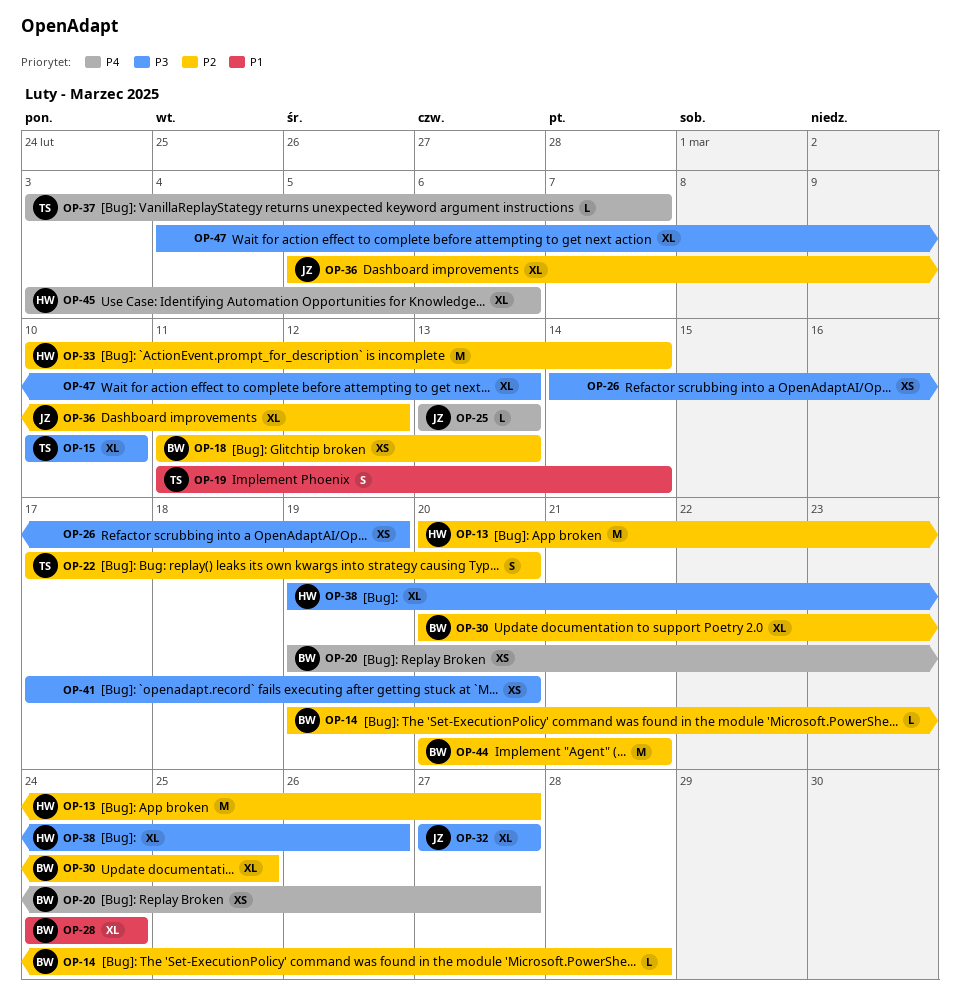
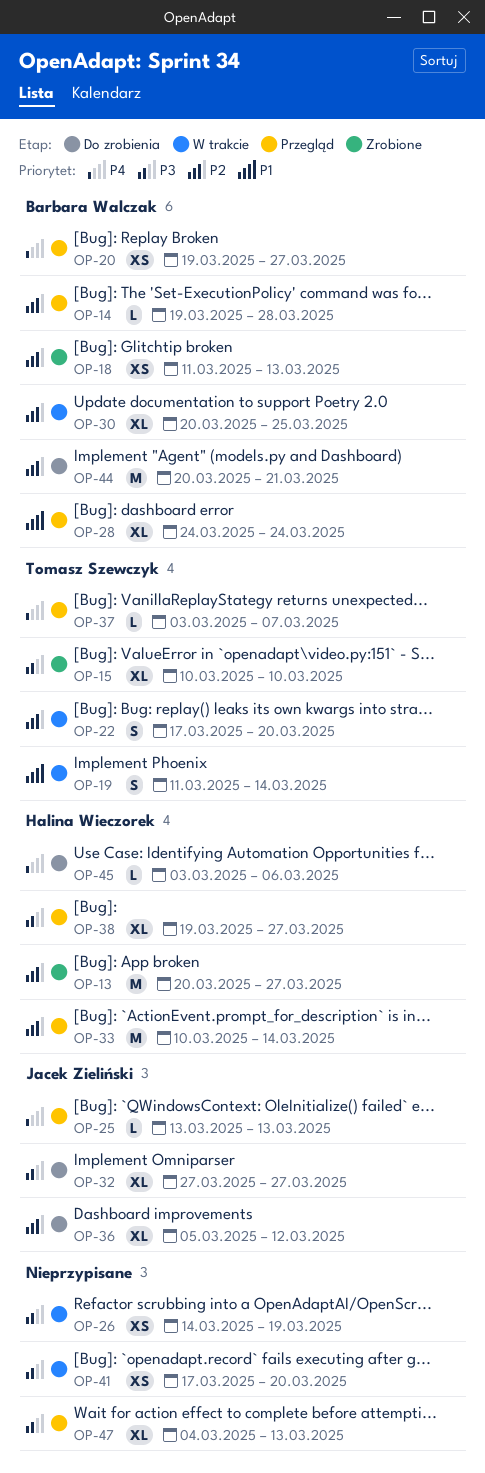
OP-38, due: Mar 26 -> Mar 27
OP-45, estimate: XL -> L

